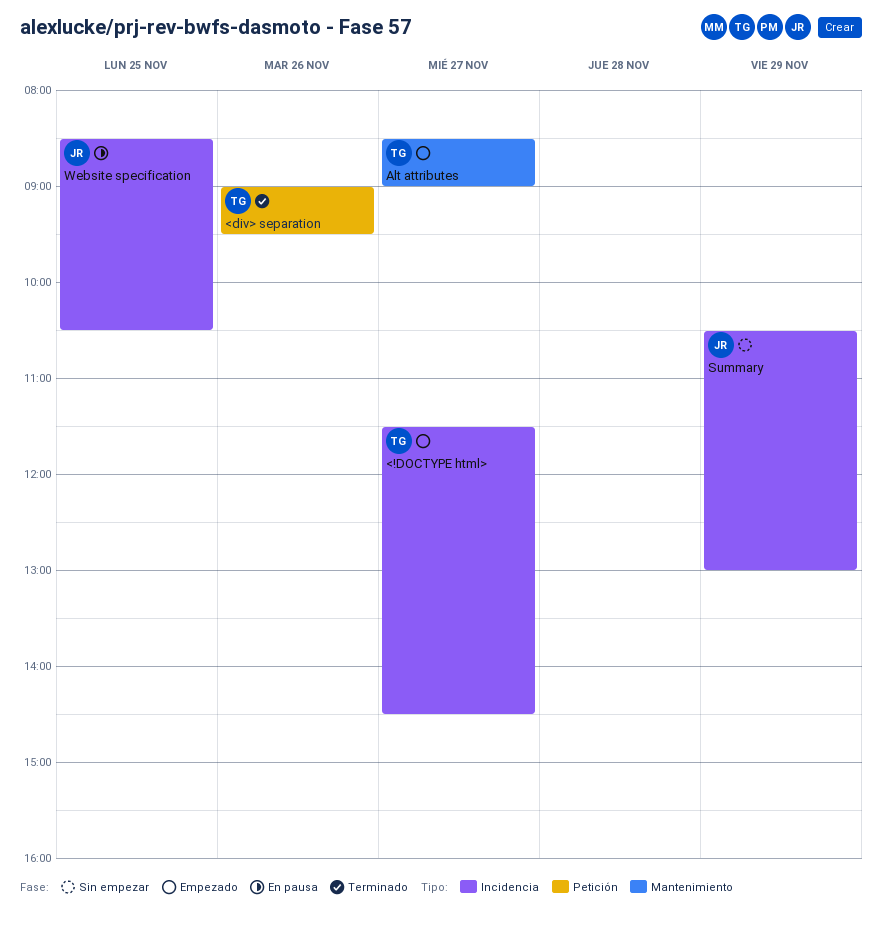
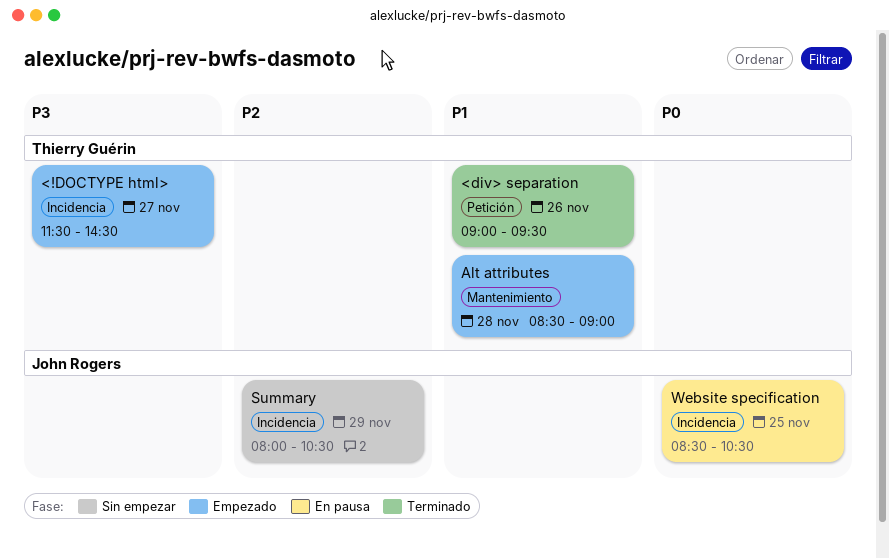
Alt attributes, day: Nov 27 -> Nov 28
Summary, begins: 10:30 -> 08:00
Summary, ends: 13:00 -> 10:30

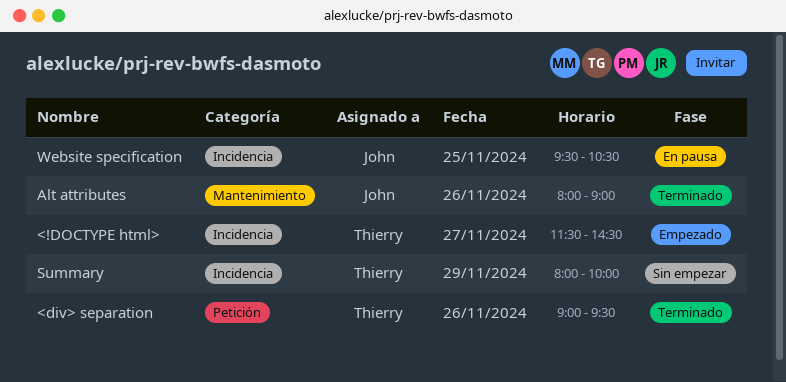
Alt attributes, status: Empezado -> Terminado
Alt attributes, owner: Thierry Guérin -> John Rogers
Alt attributes, day: Nov 28 -> Nov 26
Alt attributes, begins: 08:30 -> 08:00
Summary, owner: John Rogers -> Thierry Guérin
Summary, ends: 10:30 -> 10:00
Website specification, begins: 08:30 -> 09:30

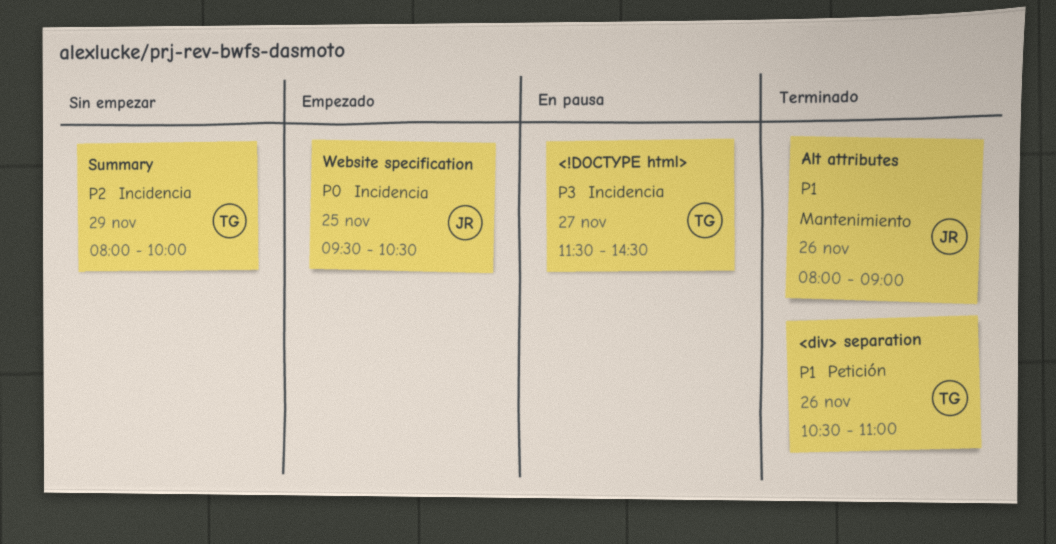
<!DOCTYPE html>, status: Empezado -> En pausa
<div> separation, begins: 09:00 -> 10:30
<div> separation, ends: 09:30 -> 11:00
Website specification, status: En pausa -> Empezado

